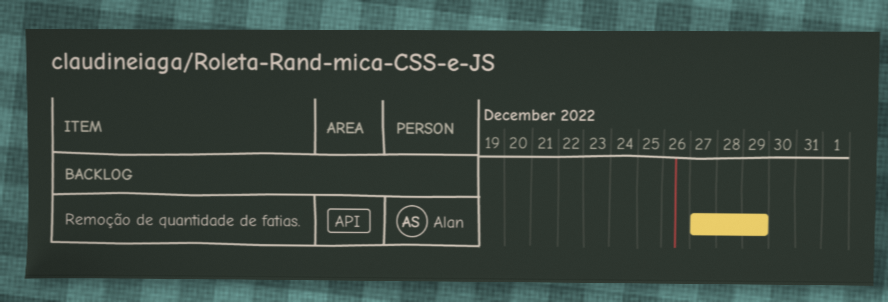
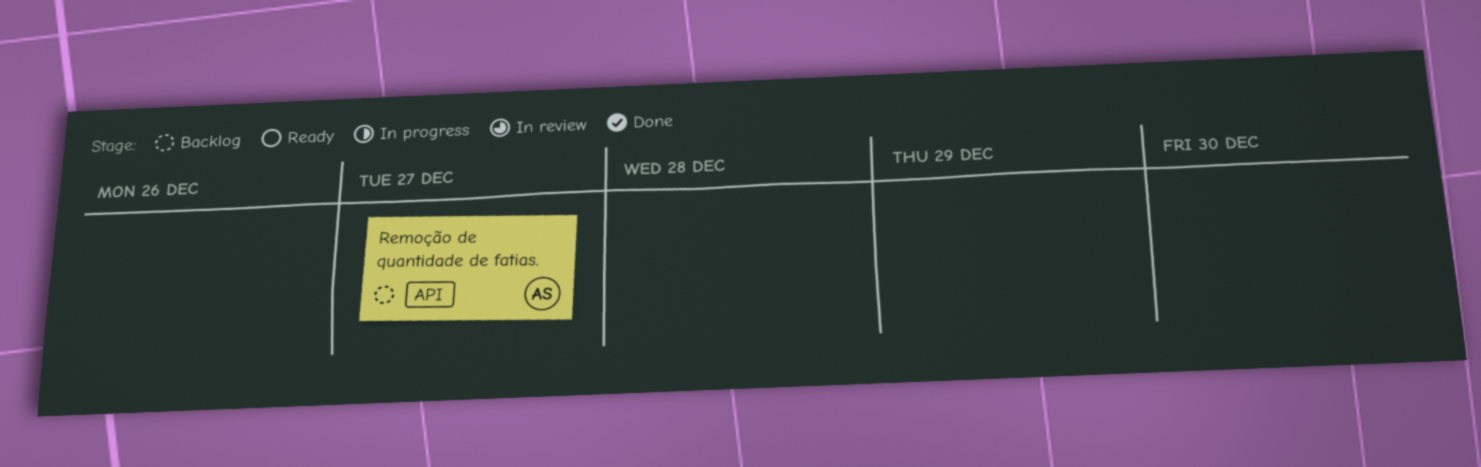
Remoção de quantidade de fatias., due: Dec 29 -> Dec 27

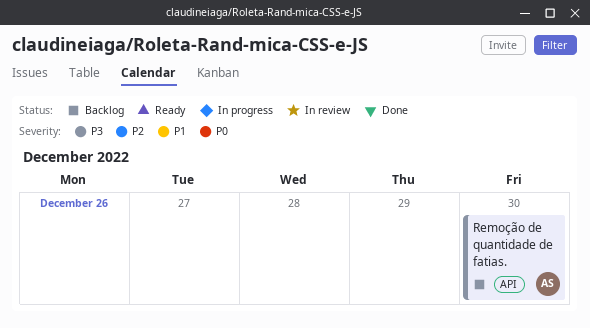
Remoção de quantidade de fatias., due: Dec 27 -> Dec 30

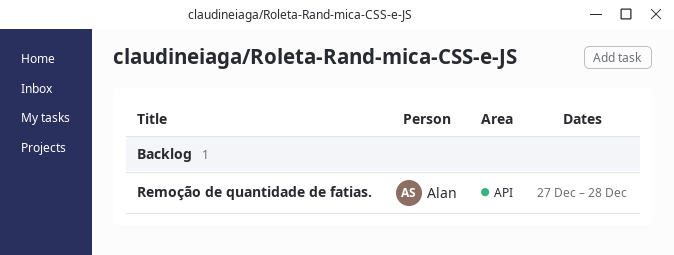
Remoção de quantidade de fatias., due: Dec 30 -> Dec 28

